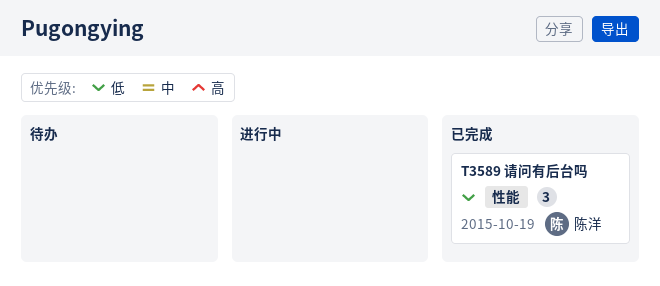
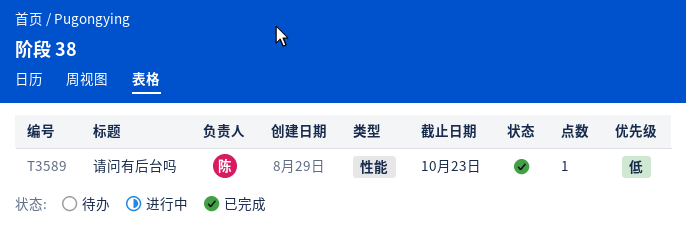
T3589, estimate: 3 -> 1
T3589, due: Oct 19 -> Oct 23

